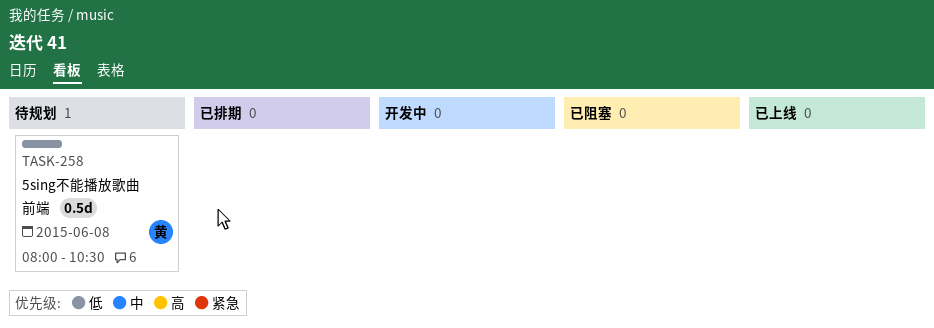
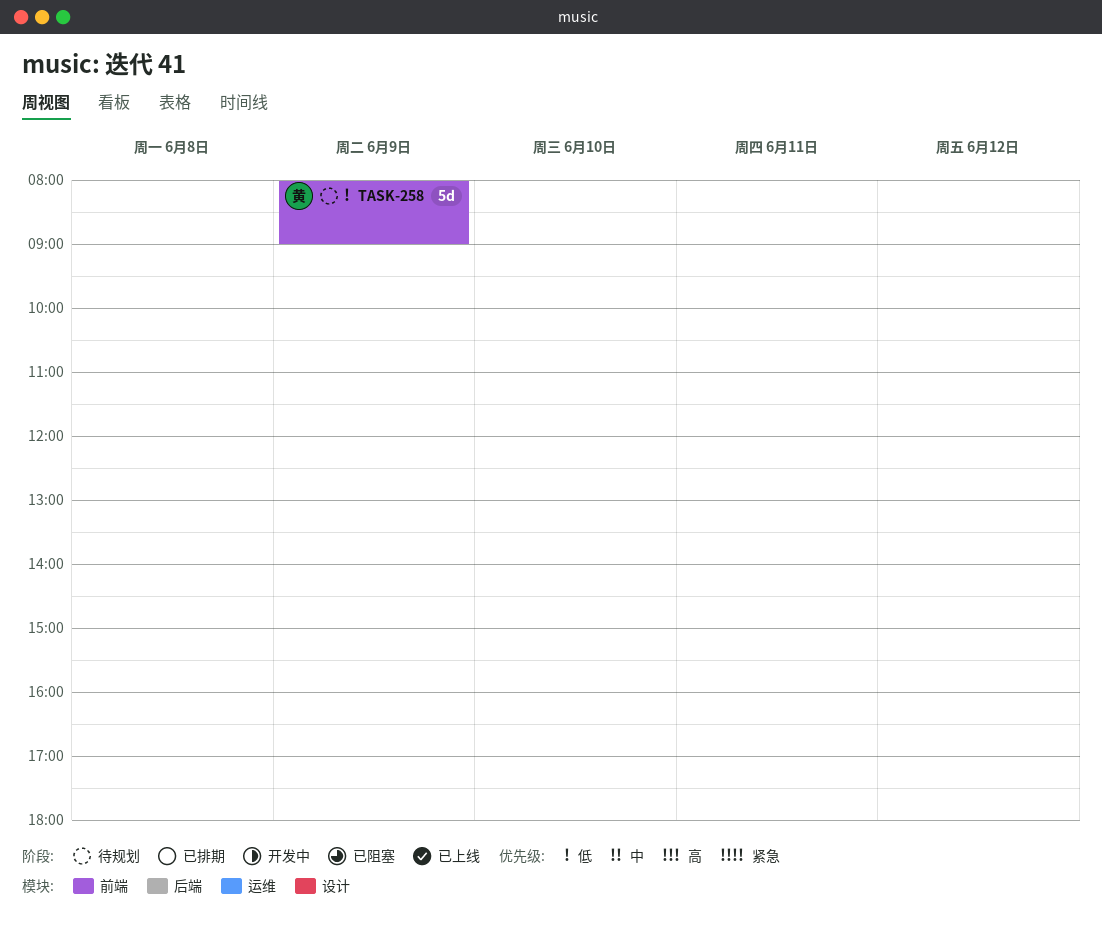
TASK-258, estimate: 0.5d -> 5d
TASK-258, day: Jun 8 -> Jun 9
TASK-258, ends: 10:30 -> 09:00

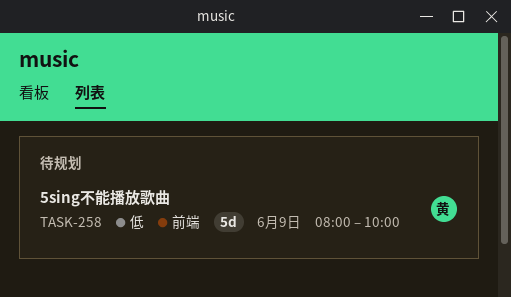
TASK-258, ends: 09:00 -> 10:00

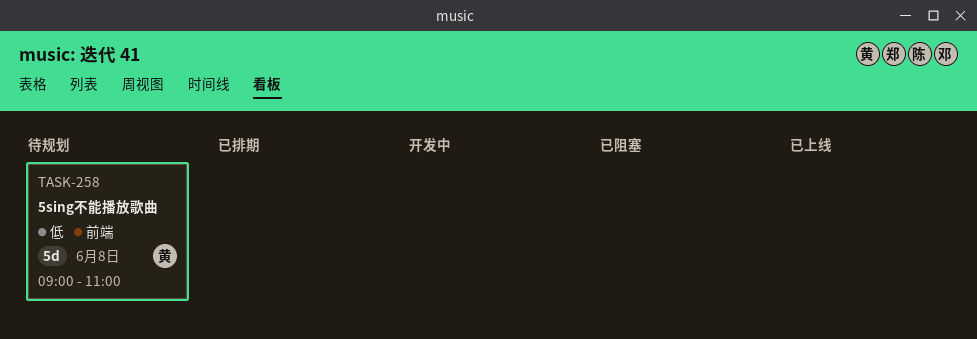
TASK-258, day: Jun 9 -> Jun 8
TASK-258, begins: 08:00 -> 09:00
TASK-258, ends: 10:00 -> 11:00

